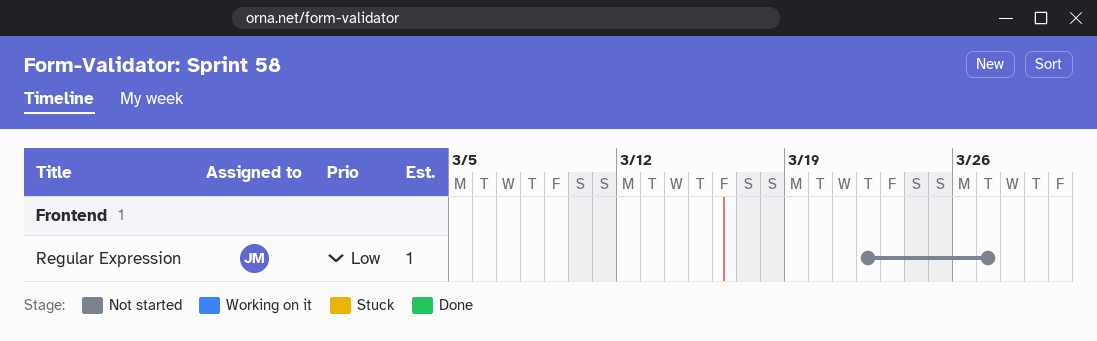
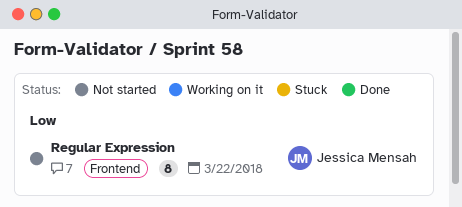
Regular Expression, estimate: 1 -> 8
Regular Expression, due: Mar 27 -> Mar 22

